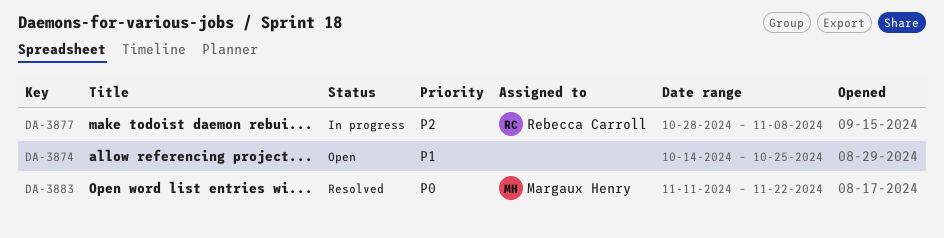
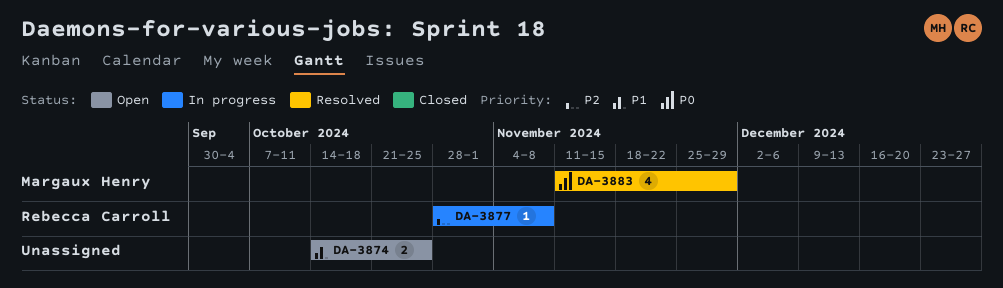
DA-3883, due: Nov 22 -> Nov 29

